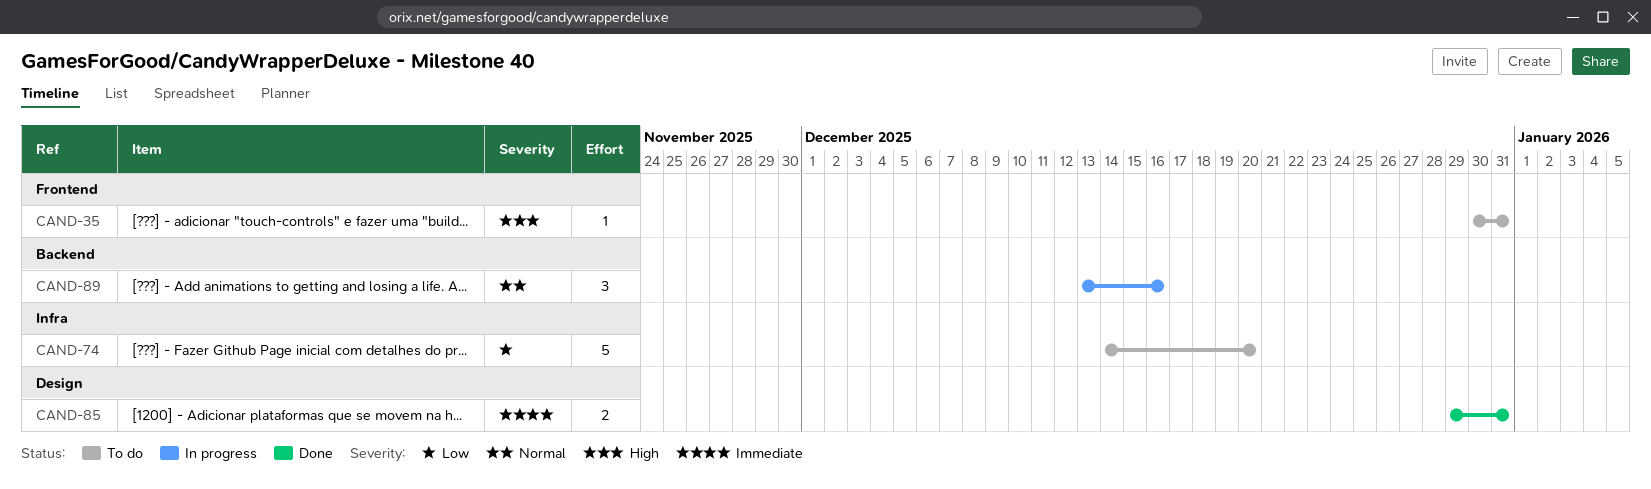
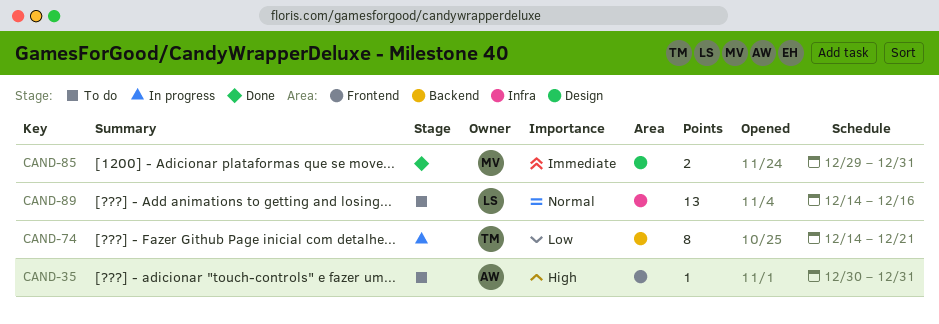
CAND-74, status: To do -> In progress
CAND-74, label: Infra -> Backend
CAND-74, estimate: 5 -> 8
CAND-74, due: Dec 20 -> Dec 21
CAND-89, status: In progress -> To do
CAND-89, label: Backend -> Infra
CAND-89, estimate: 3 -> 13
CAND-89, start: Dec 13 -> Dec 14

